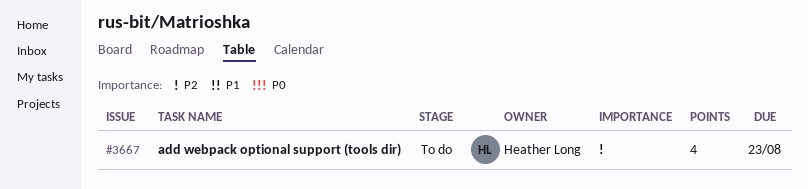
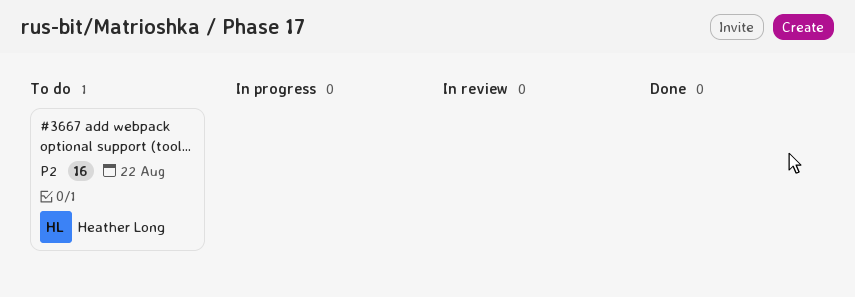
#3667, estimate: 4 -> 16
#3667, due: Aug 23 -> Aug 22

